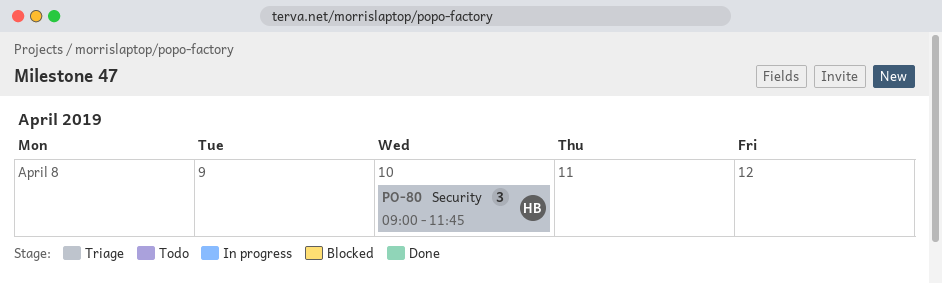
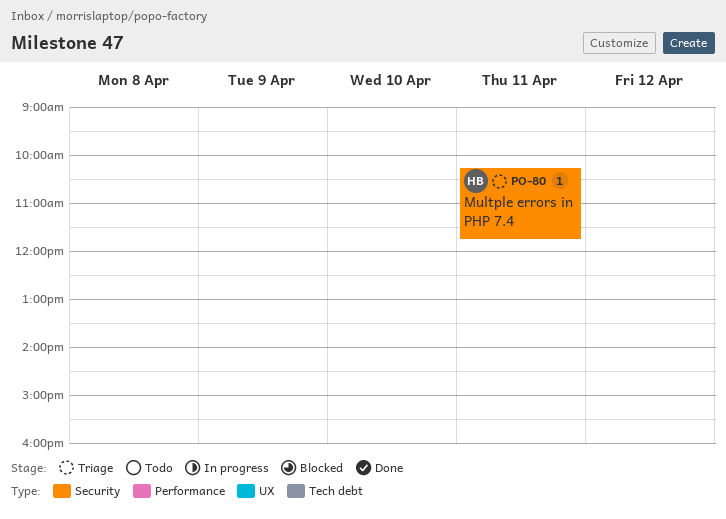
PO-80, estimate: 3 -> 1
PO-80, day: Apr 10 -> Apr 11
PO-80, begins: 09:00 -> 10:15

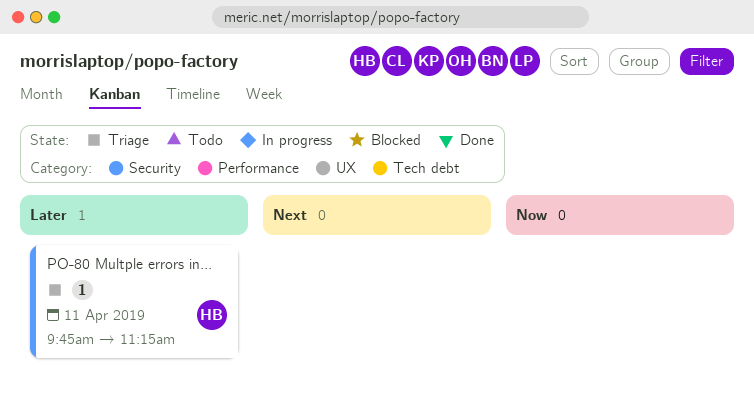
PO-80, begins: 10:15 -> 09:45
PO-80, ends: 11:45 -> 11:15

